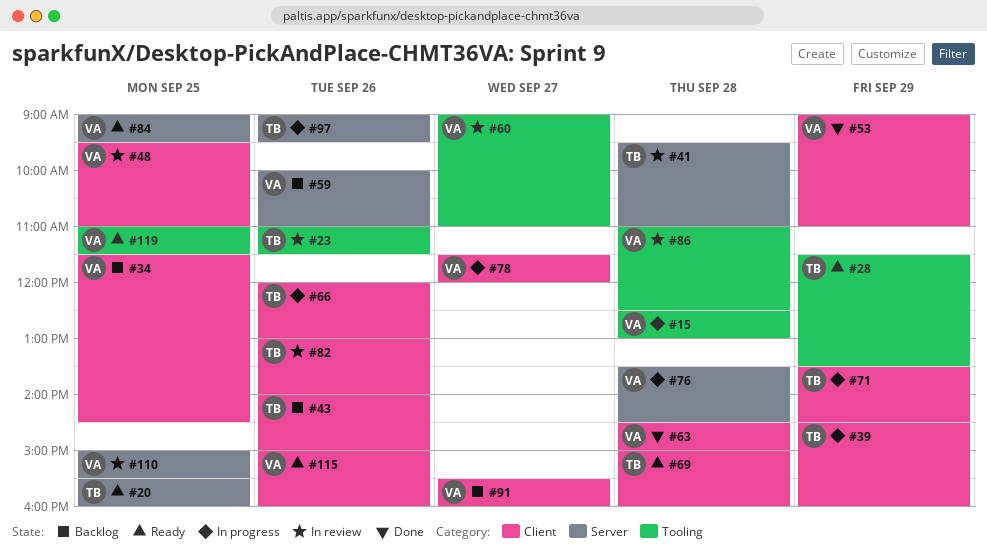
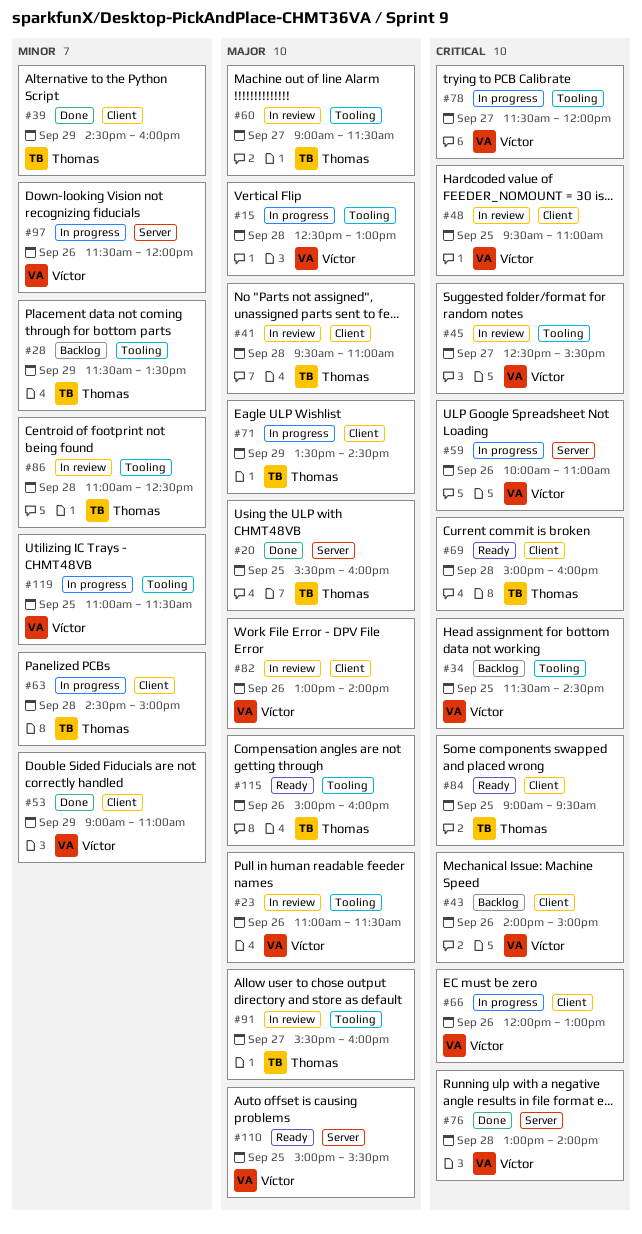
#20, status: Ready -> Done
#23, owner: Thomas -> Víctor
#28, status: Ready -> Backlog
#34, label: Client -> Tooling
#39, status: In progress -> Done
#41, label: Server -> Client
#43, owner: Thomas -> Víctor
#45: none -> present
#59, status: Backlog -> In progress
#60, owner: Víctor -> Thomas
#60, ends: 11:00 -> 11:30
#63, status: Done -> In progress
#63, owner: Víctor -> Thomas
#66, owner: Thomas -> Víctor
#76, status: In progress -> Done
#76, begins: 13:30 -> 13:00
#76, ends: 14:30 -> 14:00
#78, label: Client -> Tooling
#82, owner: Thomas -> Víctor
#84, owner: Víctor -> Thomas
#84, label: Server -> Client
#86, owner: Víctor -> Thomas
#91, status: Backlog -> In review
#91, owner: Víctor -> Thomas
#91, label: Client -> Tooling
#97, owner: Thomas -> Víctor
#97, begins: 09:00 -> 11:30
#97, ends: 09:30 -> 12:00
#110, status: In review -> Ready
#115, owner: Víctor -> Thomas
#115, label: Client -> Tooling
#119, status: Ready -> In progress

